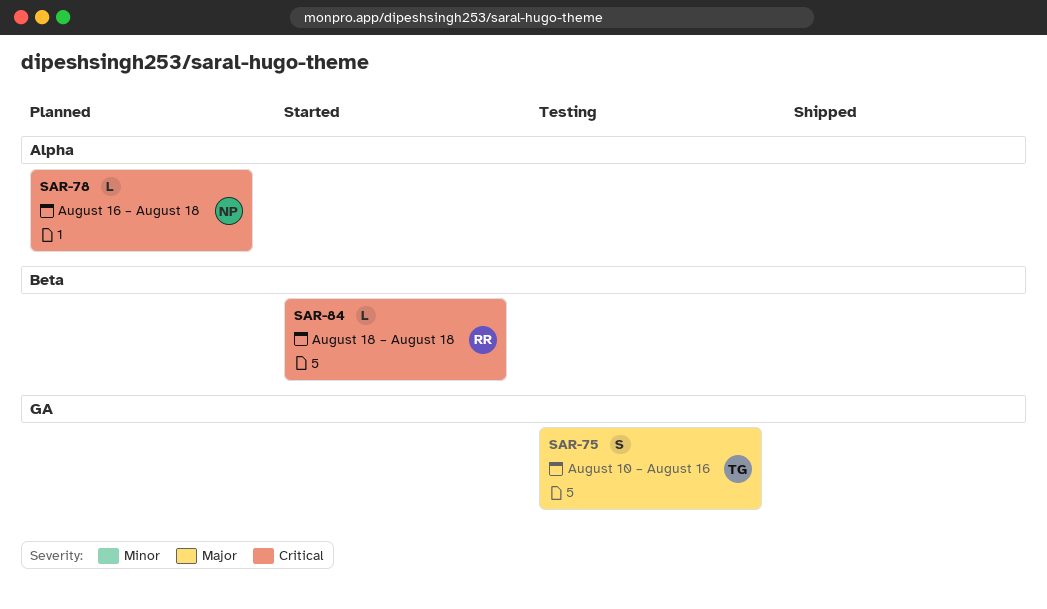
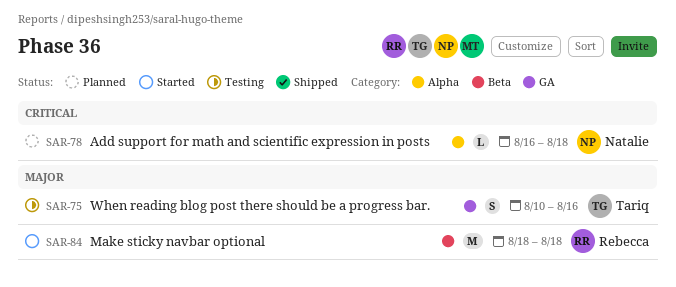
SAR-84, priority: Critical -> Major
SAR-84, estimate: L -> M

